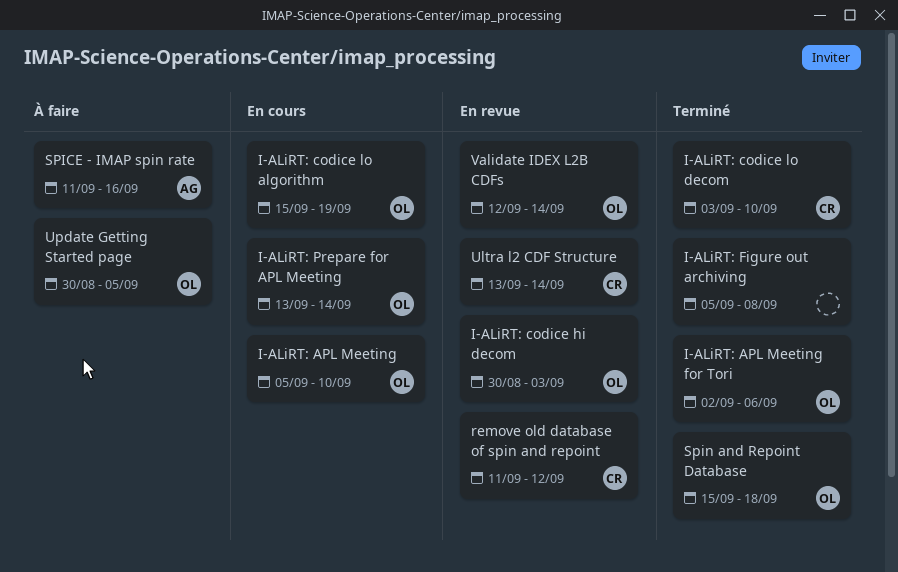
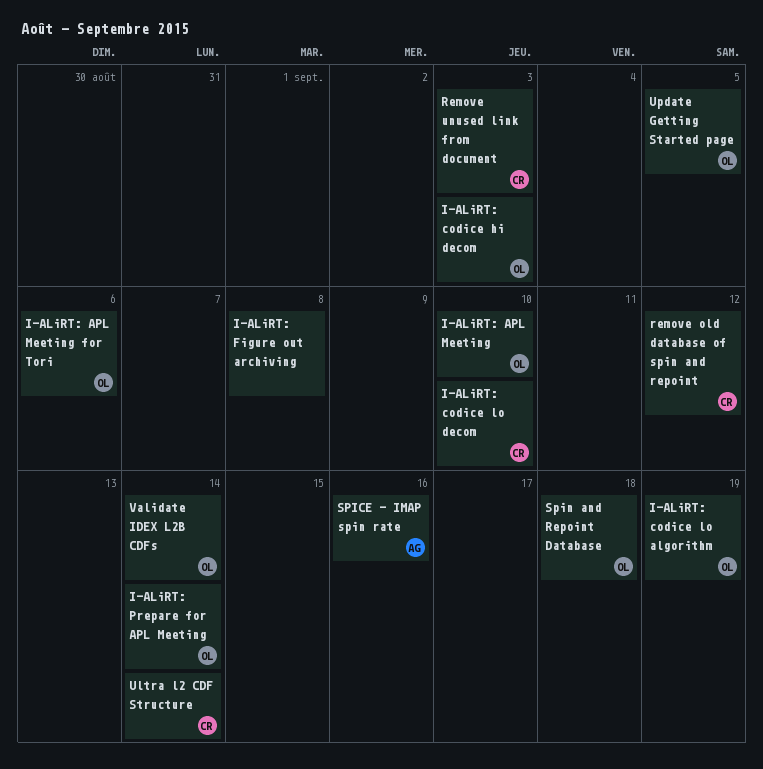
Remove unused link from document: none -> present

